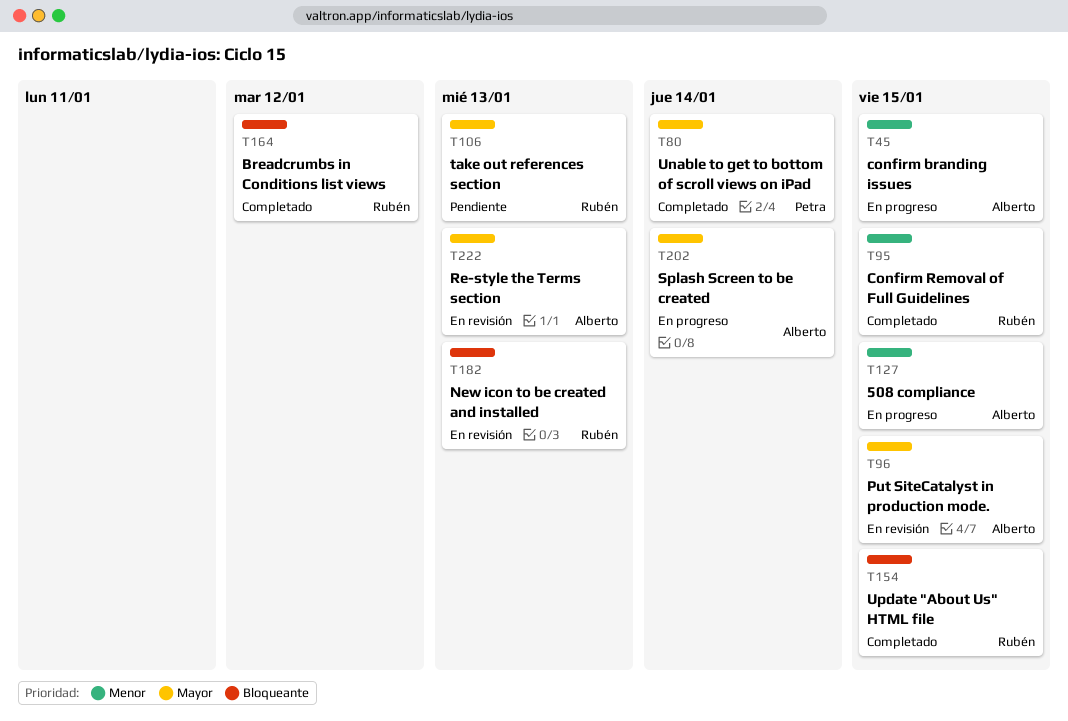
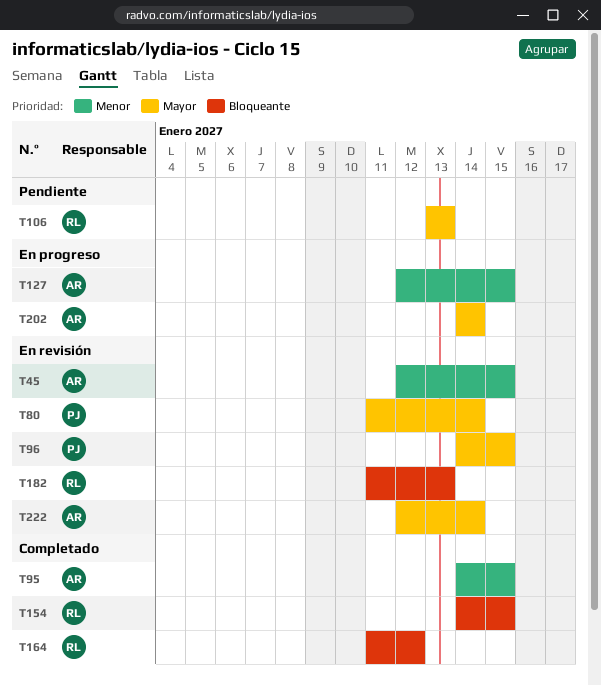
T45, status: En progreso -> En revisión
T80, status: Completado -> En revisión
T95, owner: Rubén -> Alberto
T96, owner: Alberto -> Petra
T222, due: Jan 13 -> Jan 14

